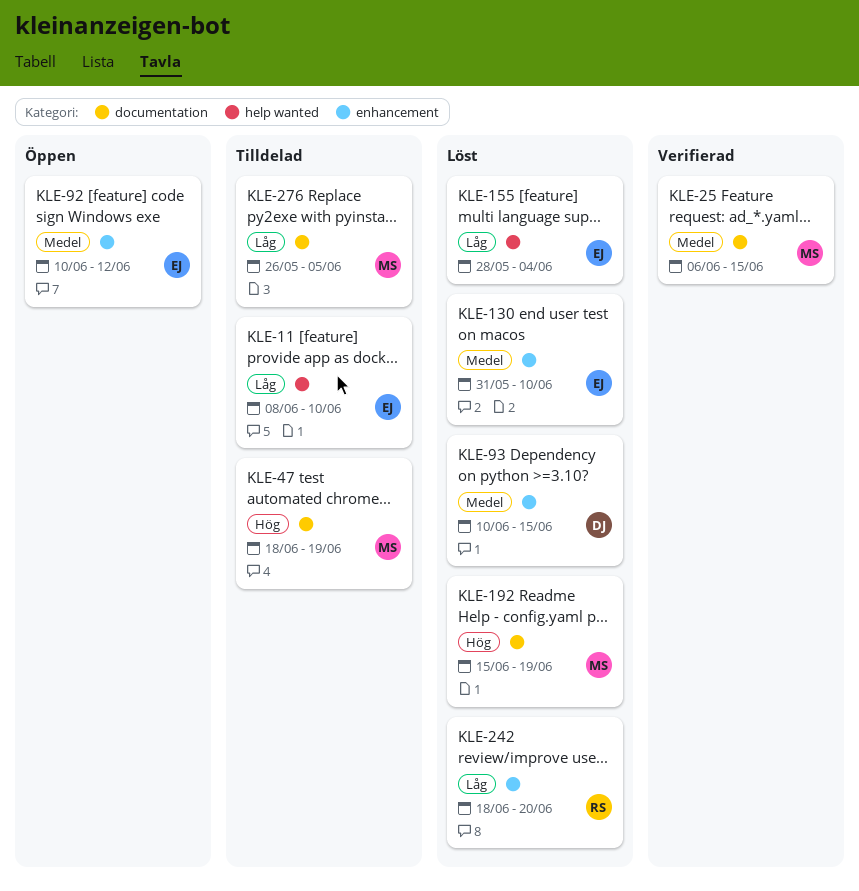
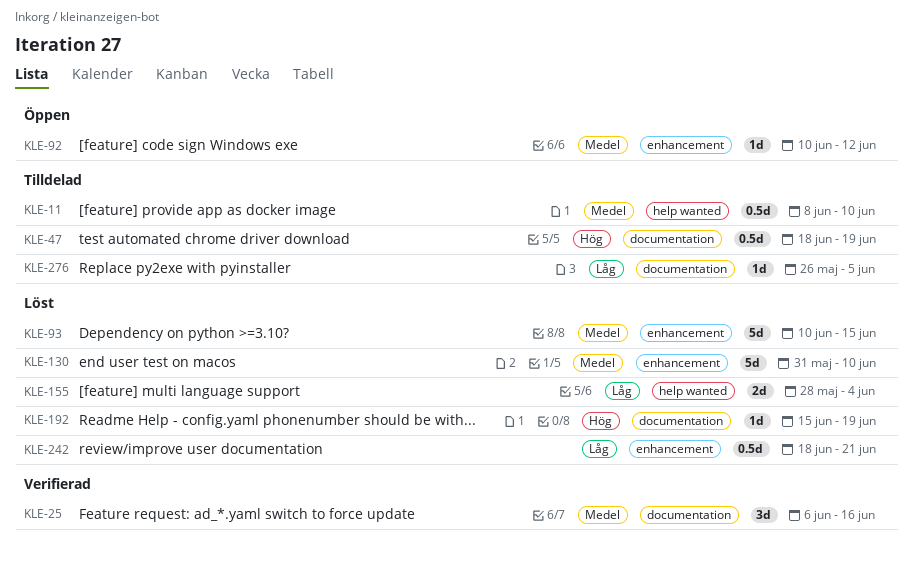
KLE-11, priority: Låg -> Medel
KLE-25, due: Jun 15 -> Jun 16
KLE-242, due: Jun 20 -> Jun 21

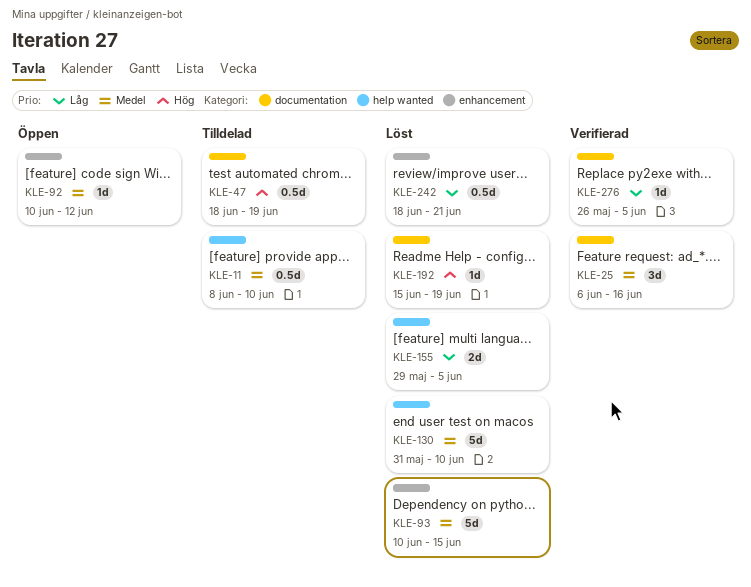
KLE-130, label: enhancement -> help wanted
KLE-155, start: May 28 -> May 29
KLE-155, due: Jun 4 -> Jun 5
KLE-276, status: Tilldelad -> Verifierad

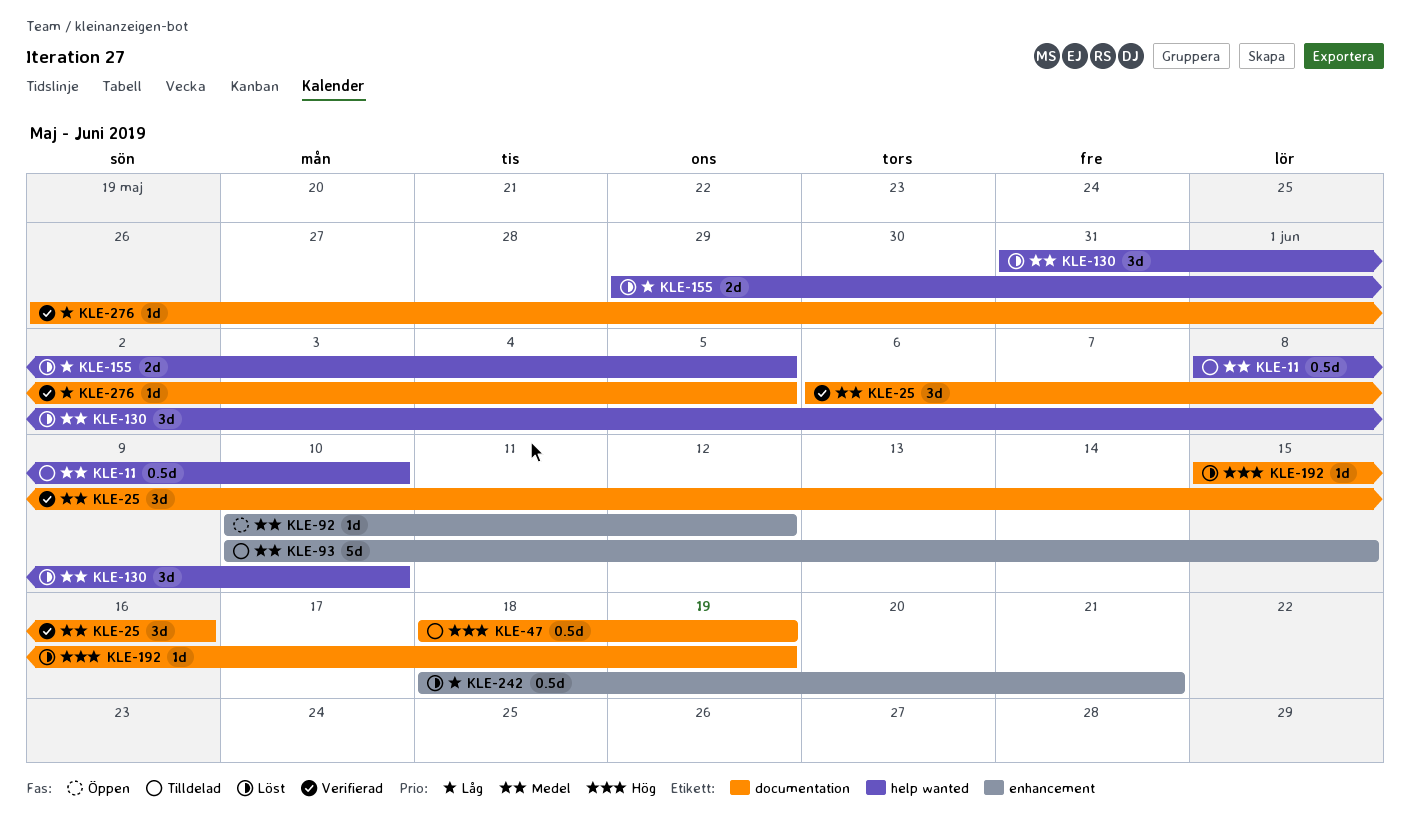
KLE-93, status: Löst -> Tilldelad
KLE-130, estimate: 5d -> 3d

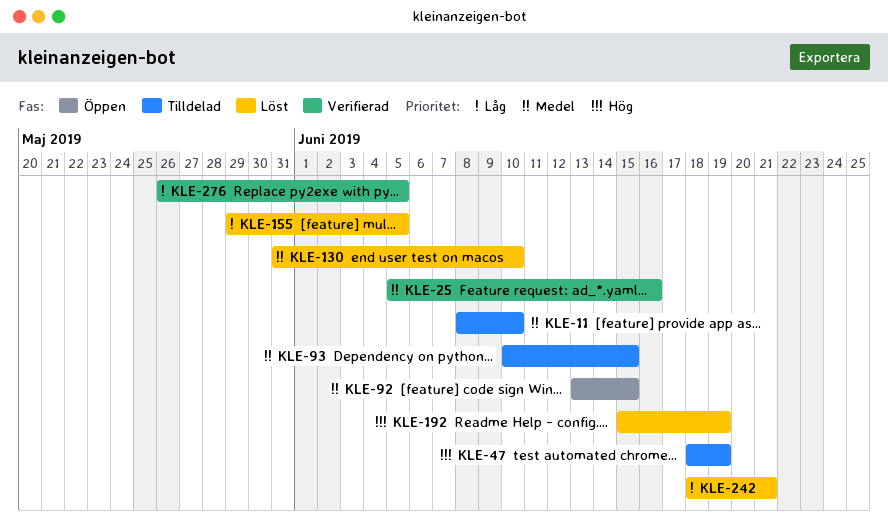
KLE-25, start: Jun 6 -> Jun 5
KLE-92, start: Jun 10 -> Jun 13
KLE-92, due: Jun 12 -> Jun 15

